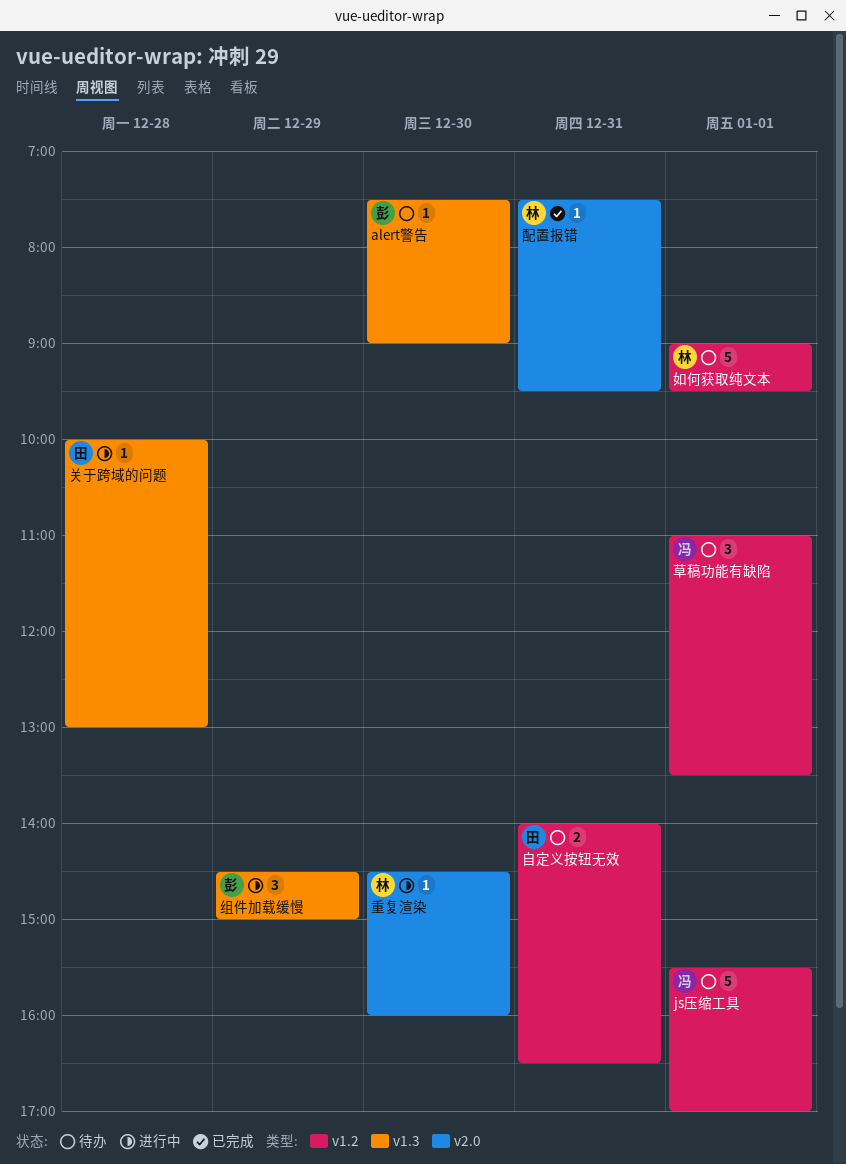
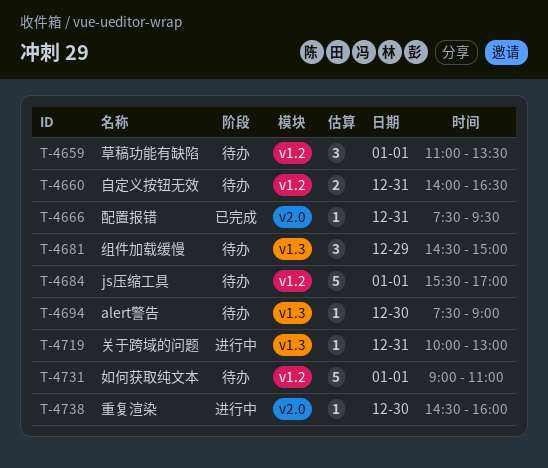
关于跨域的问题, day: Dec 28 -> Dec 31
如何获取纯文本, ends: 09:30 -> 11:00
组件加载缓慢, status: 进行中 -> 待办

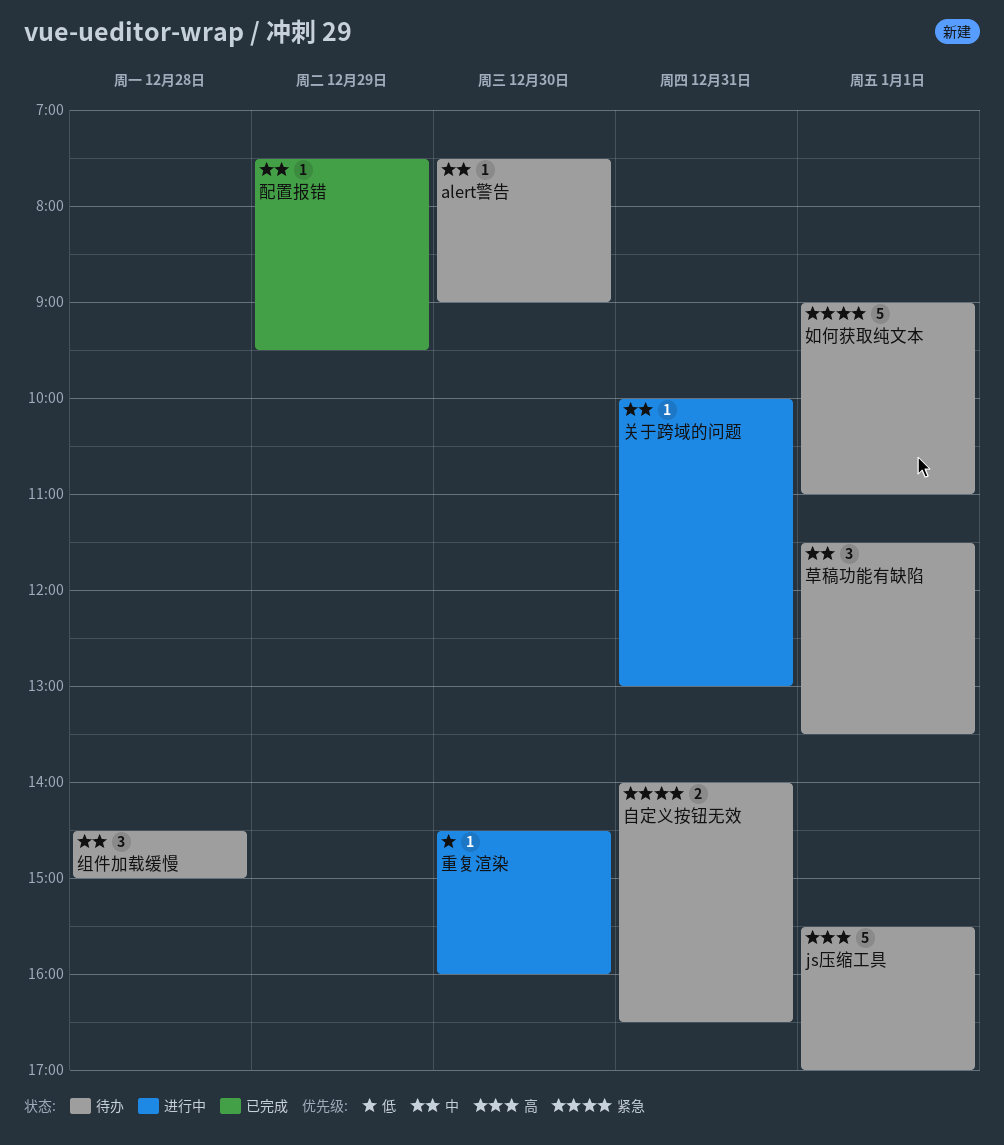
组件加载缓慢, day: Dec 29 -> Dec 28
草稿功能有缺陷, begins: 11:00 -> 11:30
配置报错, day: Dec 31 -> Dec 29

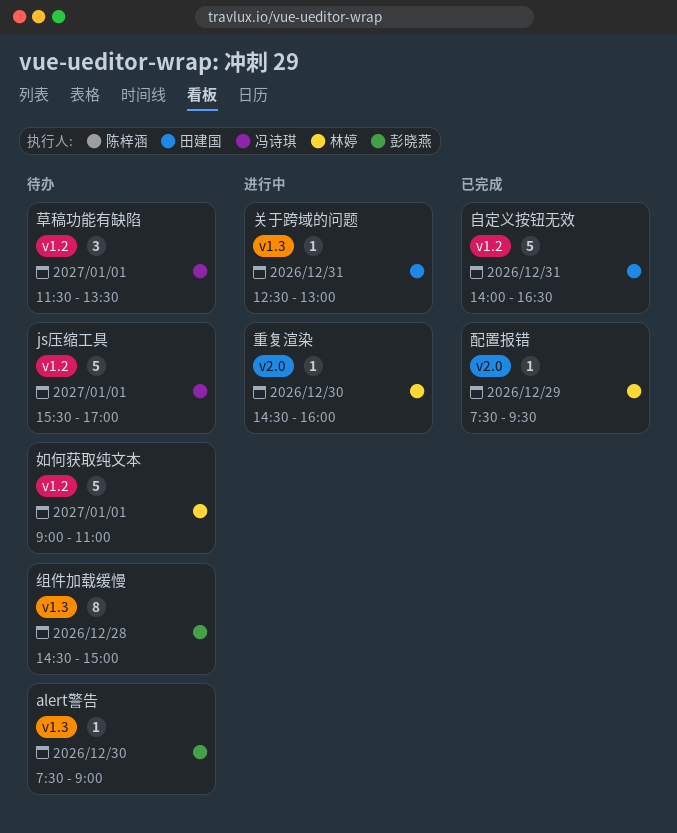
关于跨域的问题, begins: 10:00 -> 12:30
组件加载缓慢, estimate: 3 -> 8
自定义按钮无效, status: 待办 -> 已完成
自定义按钮无效, estimate: 2 -> 5

